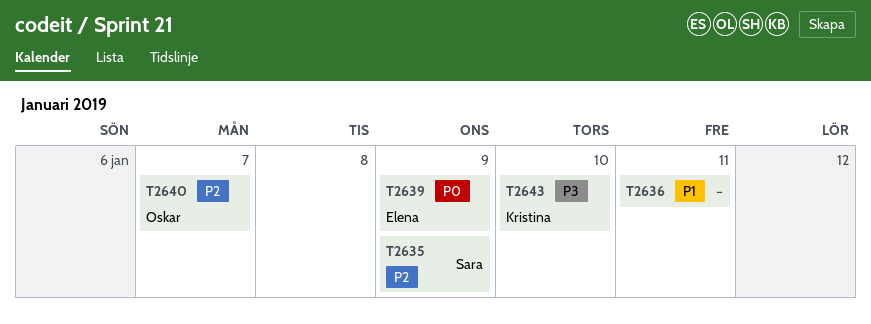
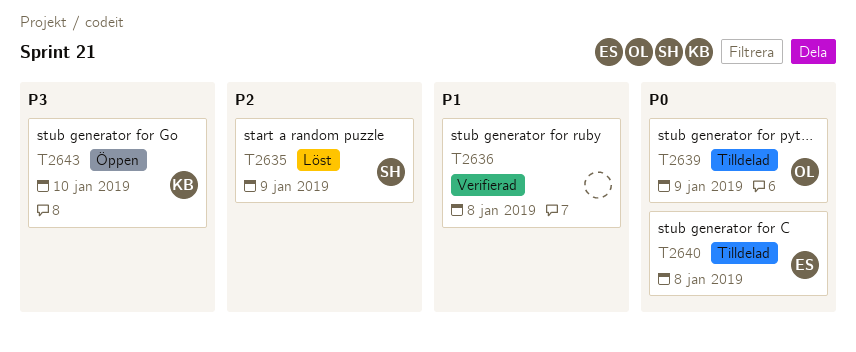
T2636, due: Jan 11 -> Jan 8
T2639, owner: Elena -> Oskar
T2640, owner: Oskar -> Elena
T2640, priority: P2 -> P0
T2640, due: Jan 7 -> Jan 8

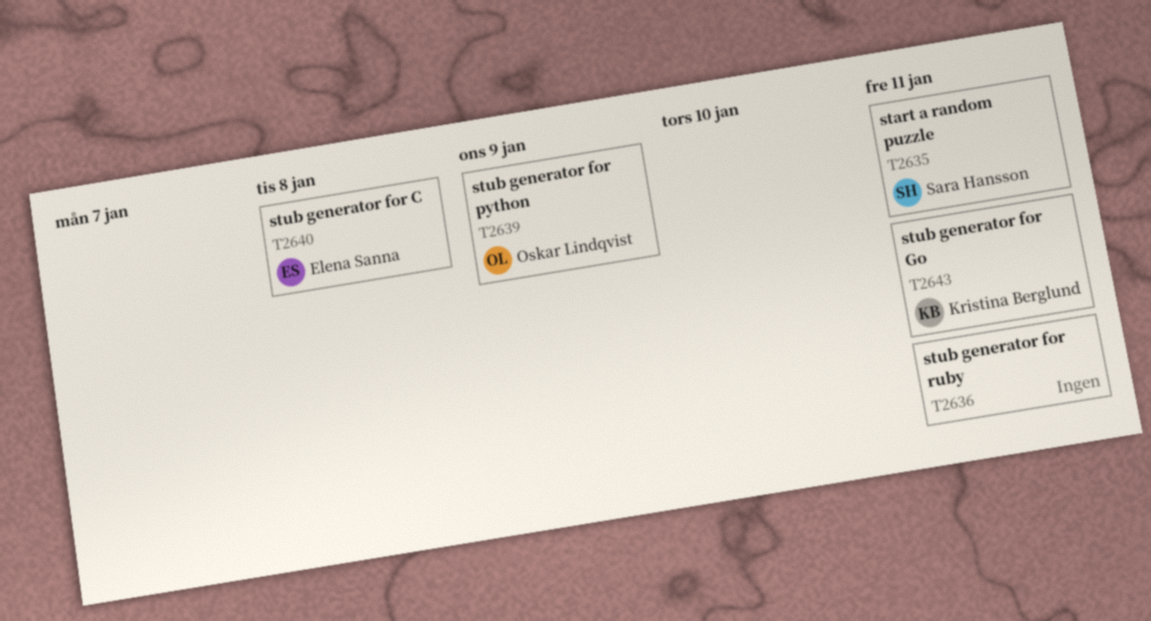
T2635, due: Jan 9 -> Jan 11
T2636, due: Jan 8 -> Jan 11
T2643, due: Jan 10 -> Jan 11

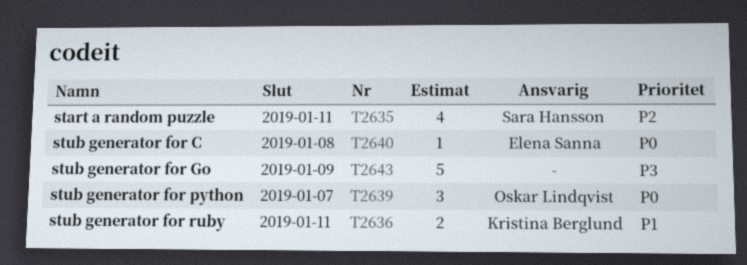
T2636, owner: none -> Kristina Berglund
T2639, due: Jan 9 -> Jan 7
T2643, owner: Kristina Berglund -> none
T2643, due: Jan 11 -> Jan 9

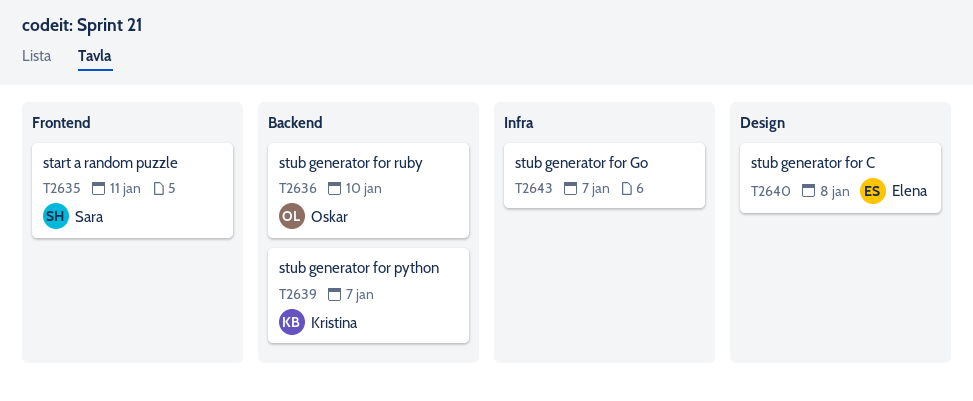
T2636, owner: Kristina Berglund -> Oskar Lindqvist
T2636, due: Jan 11 -> Jan 10
T2639, owner: Oskar Lindqvist -> Kristina Berglund
T2643, due: Jan 9 -> Jan 7

